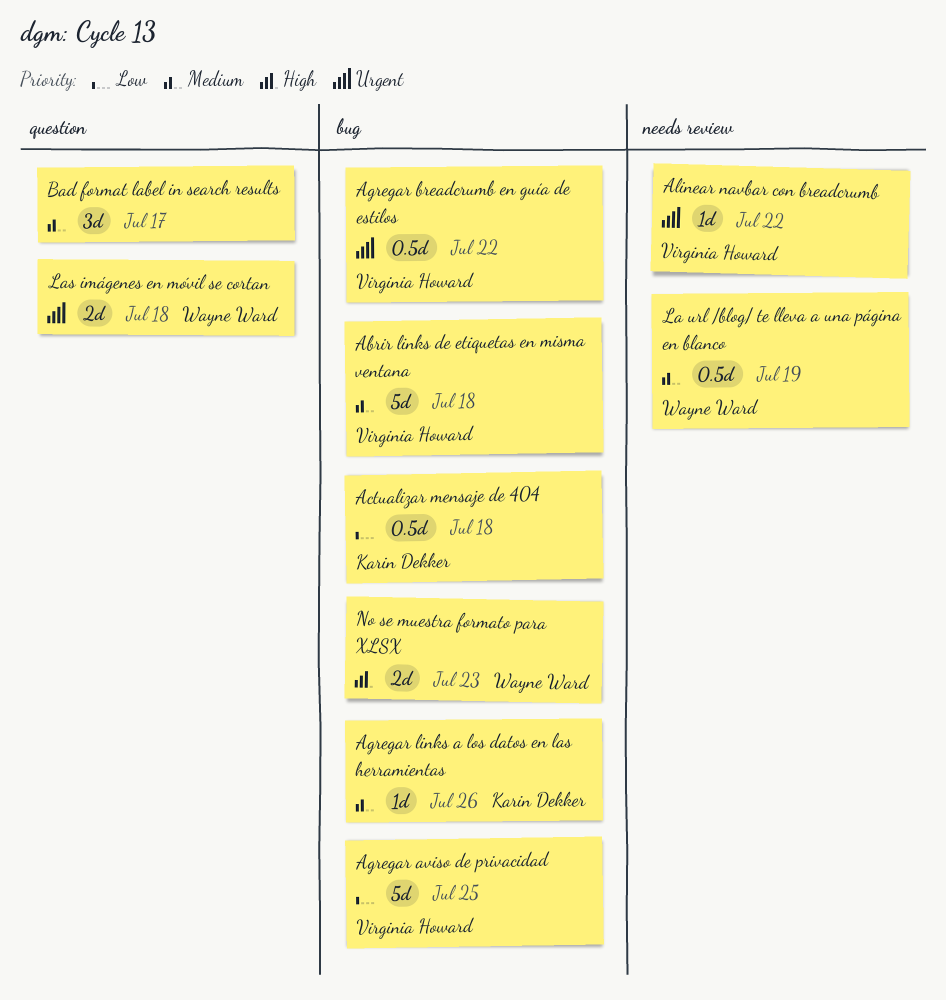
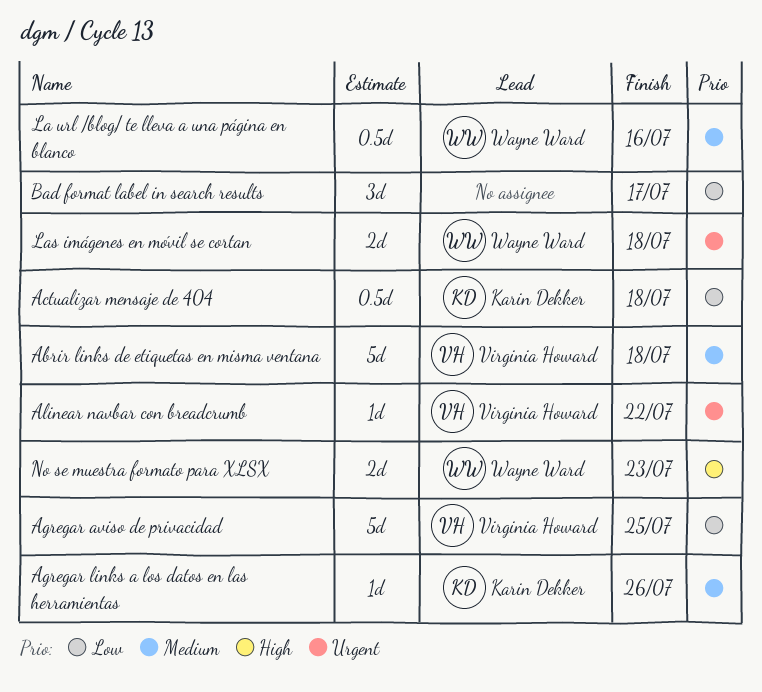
Agregar breadcrumb en guía de estilos: present -> none
Bad format label in search results, priority: Medium -> Low
La url /blog/ te lleva a una página en blanco, due: Jul 19 -> Jul 16

